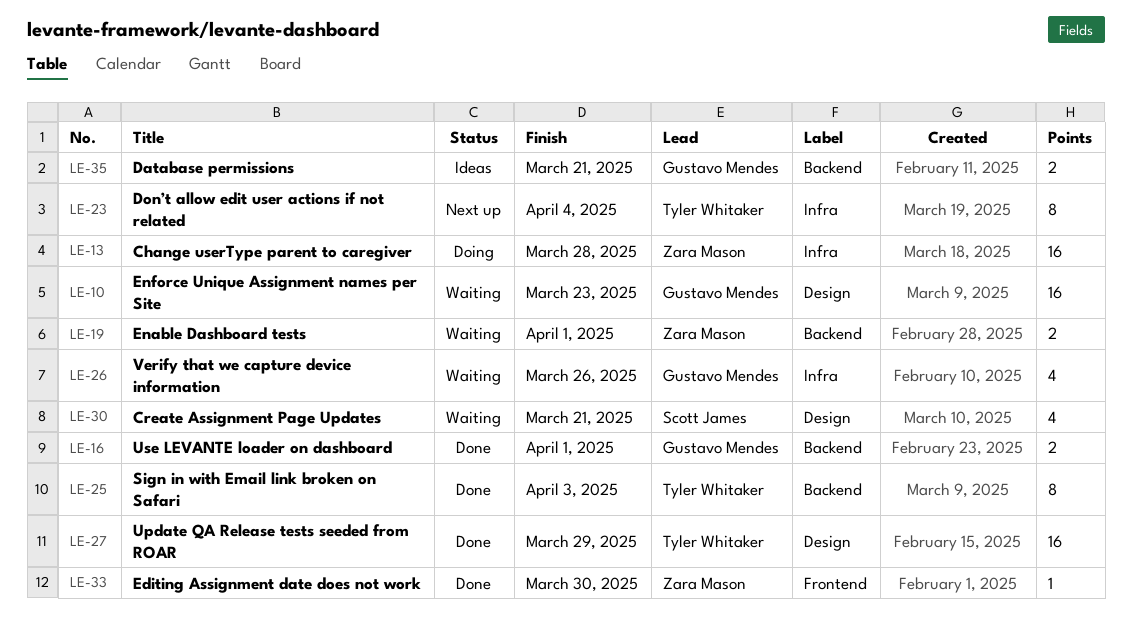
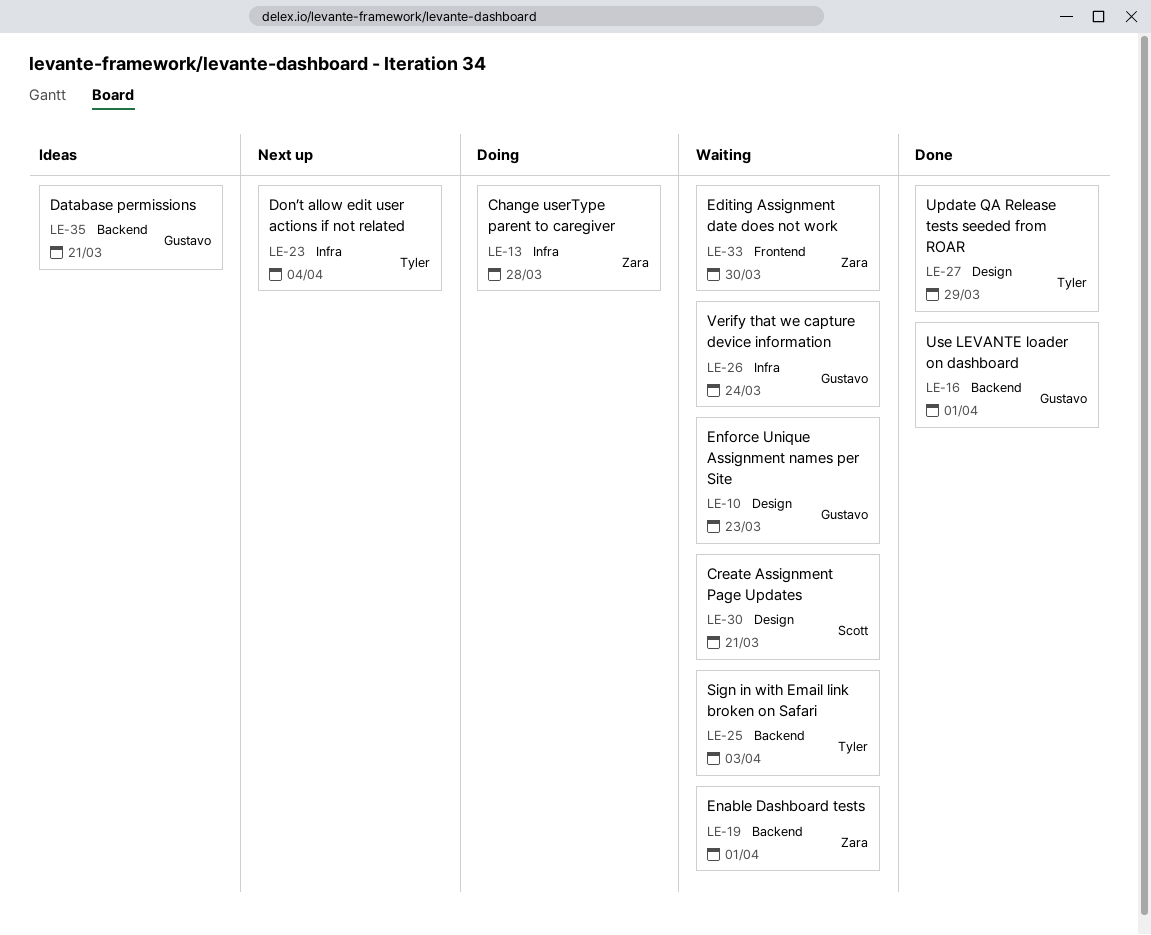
LE-25, status: Done -> Waiting
LE-26, due: Mar 26 -> Mar 24
LE-33, status: Done -> Waiting

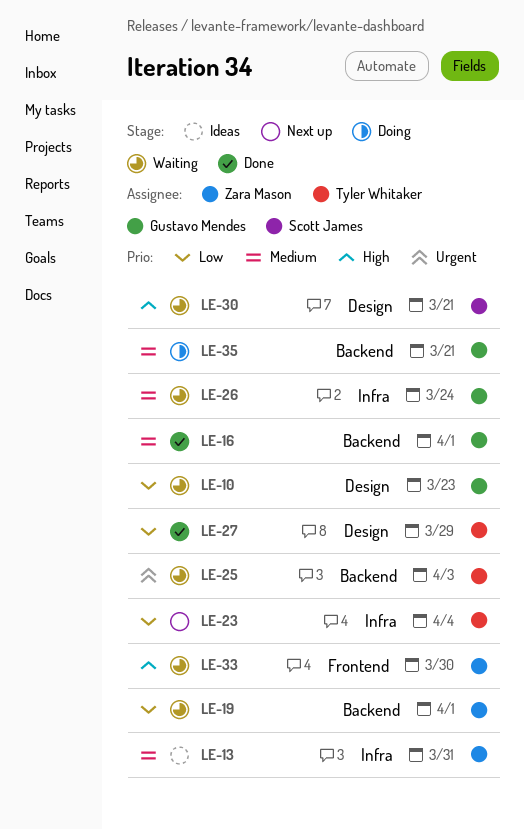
LE-13, status: Doing -> Ideas
LE-13, due: Mar 28 -> Mar 31
LE-35, status: Ideas -> Doing

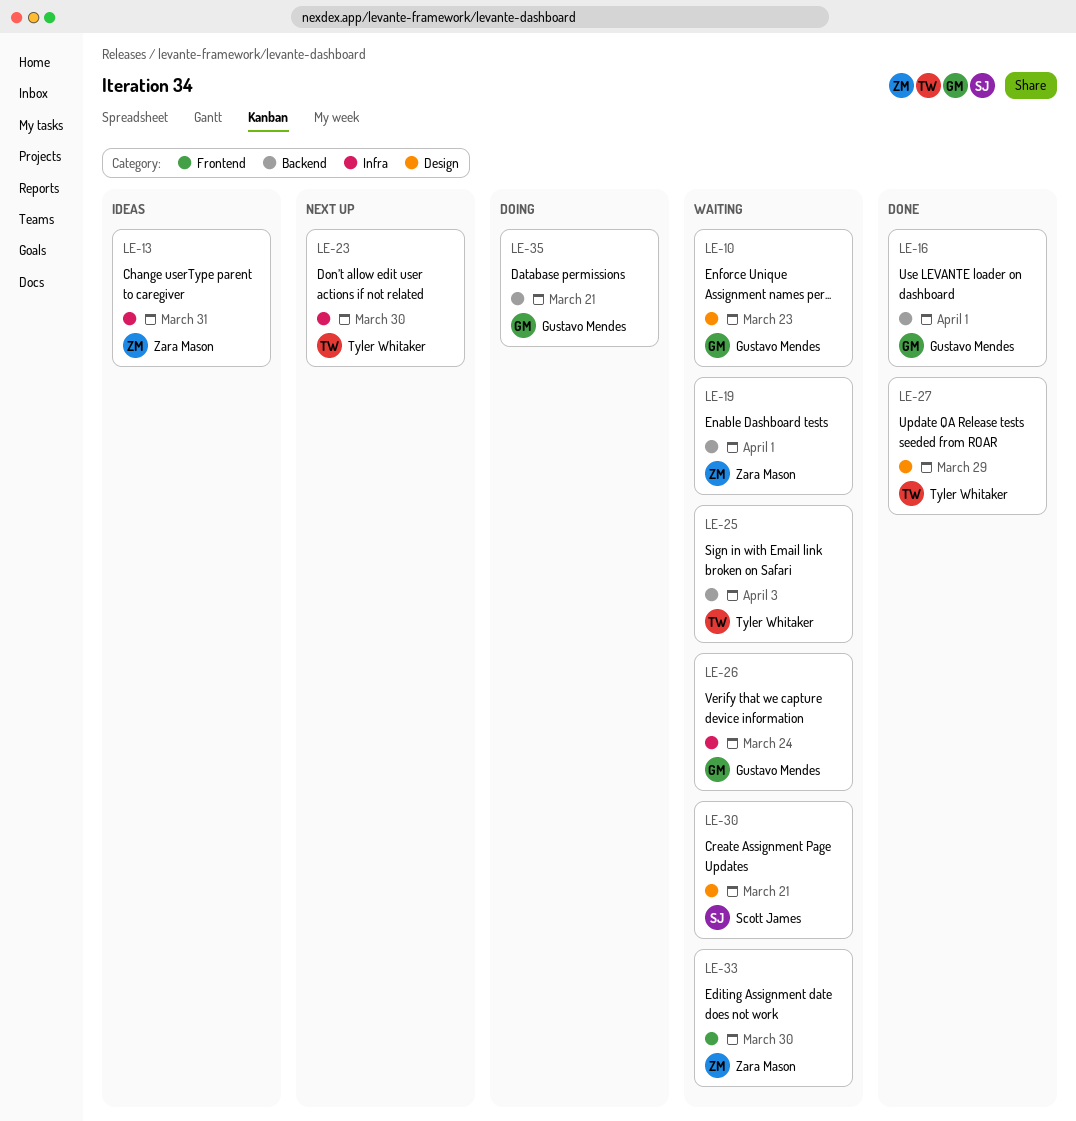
LE-23, due: Apr 4 -> Mar 30

